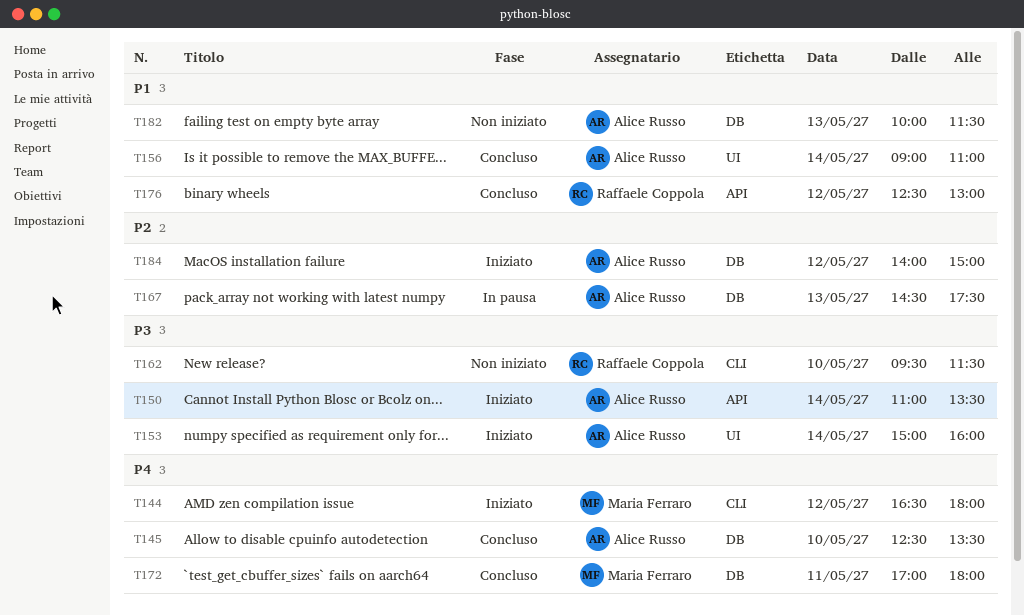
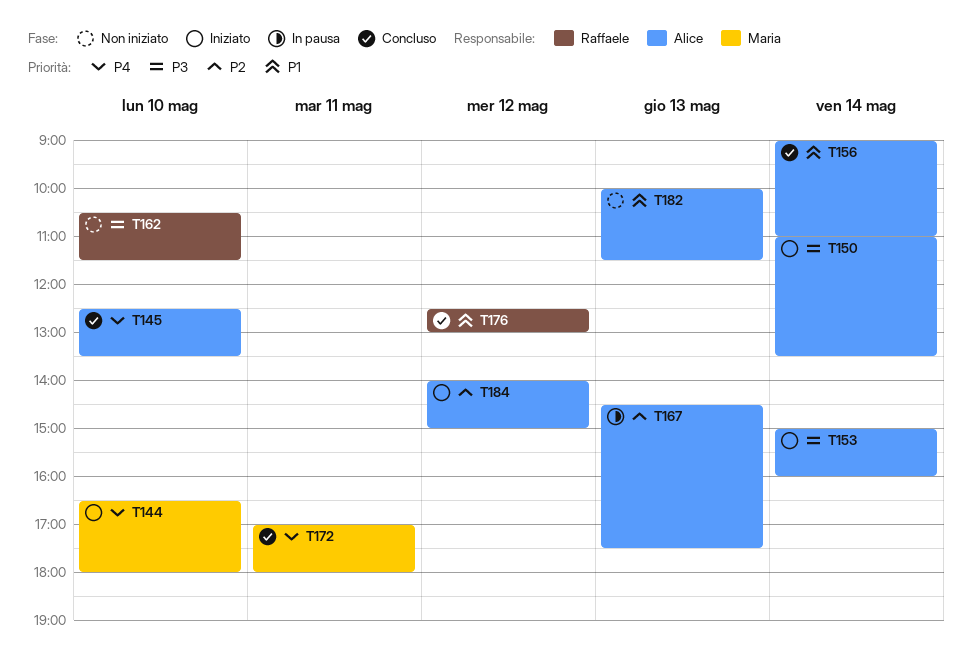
T144, day: May 12 -> May 10
T162, begins: 09:30 -> 10:30

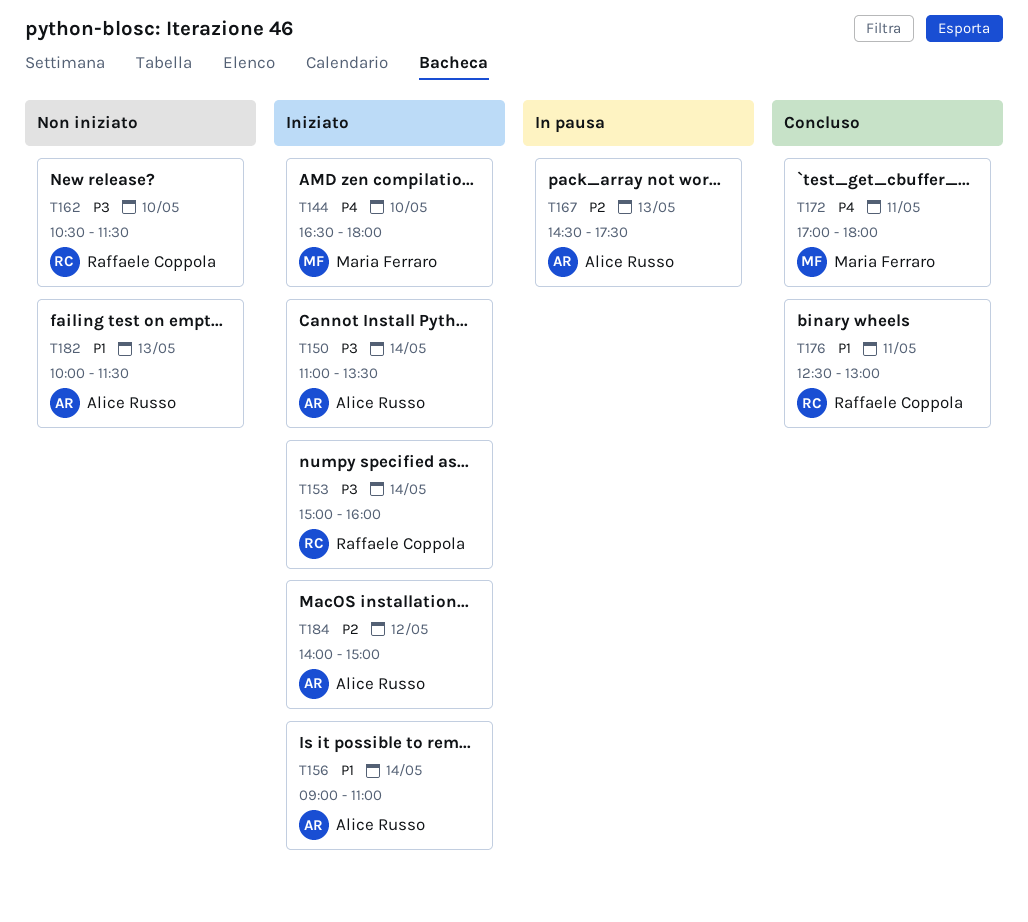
T145: present -> none
T153, owner: Alice Russo -> Raffaele Coppola
T156, status: Concluso -> Iniziato
T176, day: May 12 -> May 11

